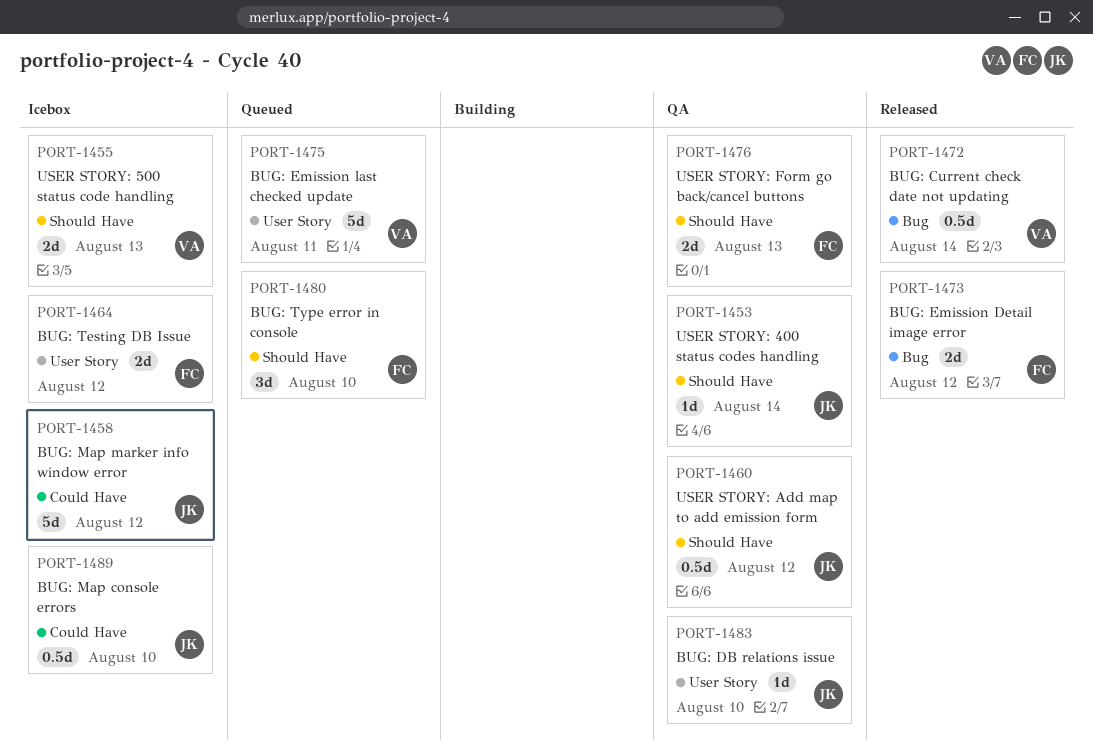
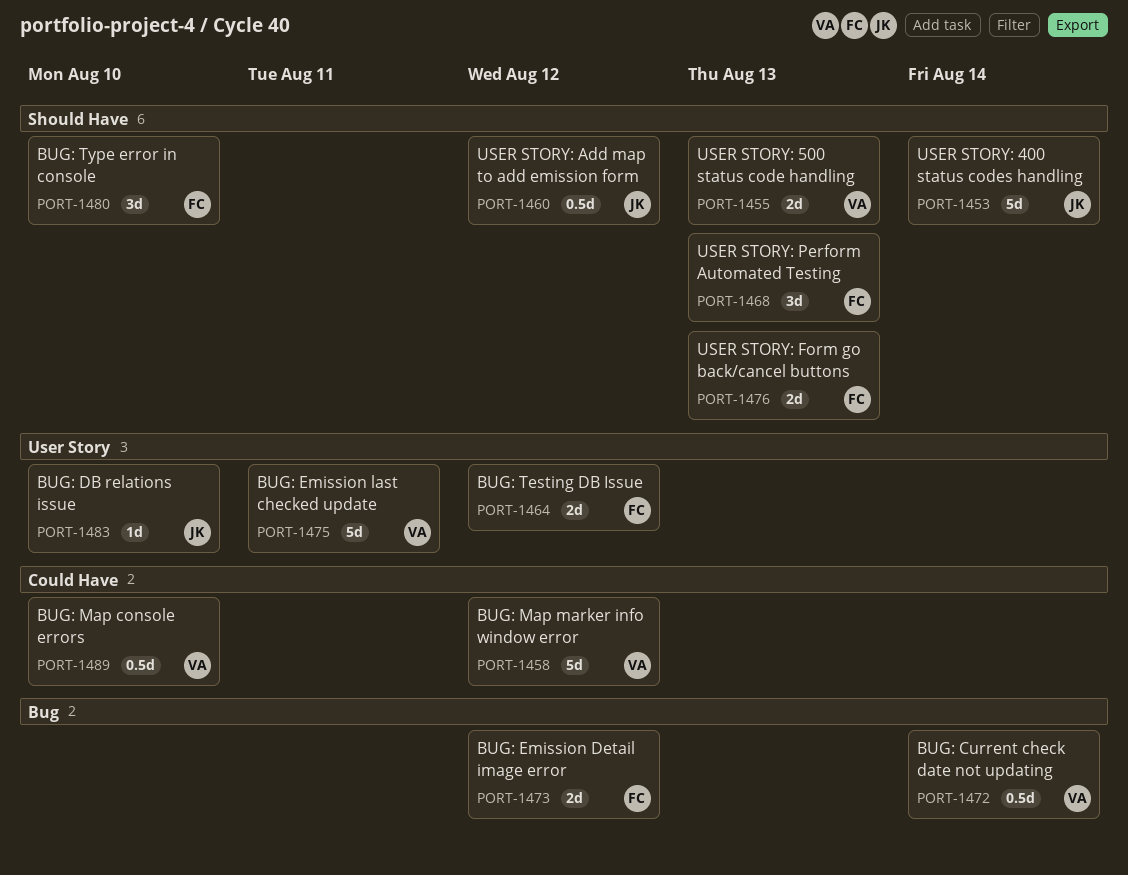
PORT-1453, estimate: 1d -> 5d
PORT-1458, owner: JK -> VA
PORT-1468: none -> present
PORT-1489, owner: JK -> VA

